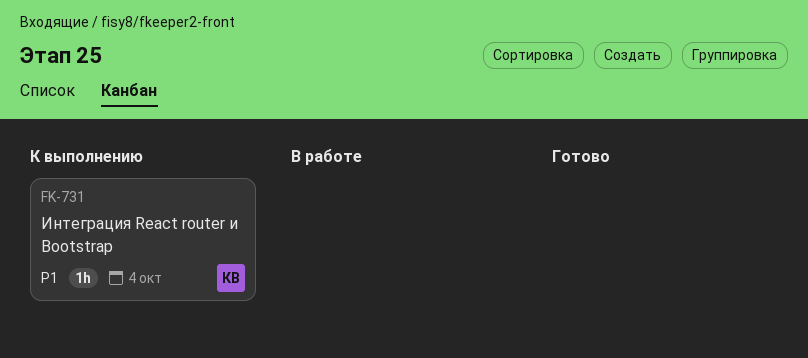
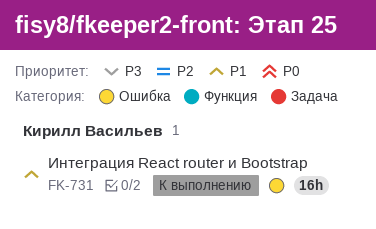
FK-731, estimate: 1h -> 16h

